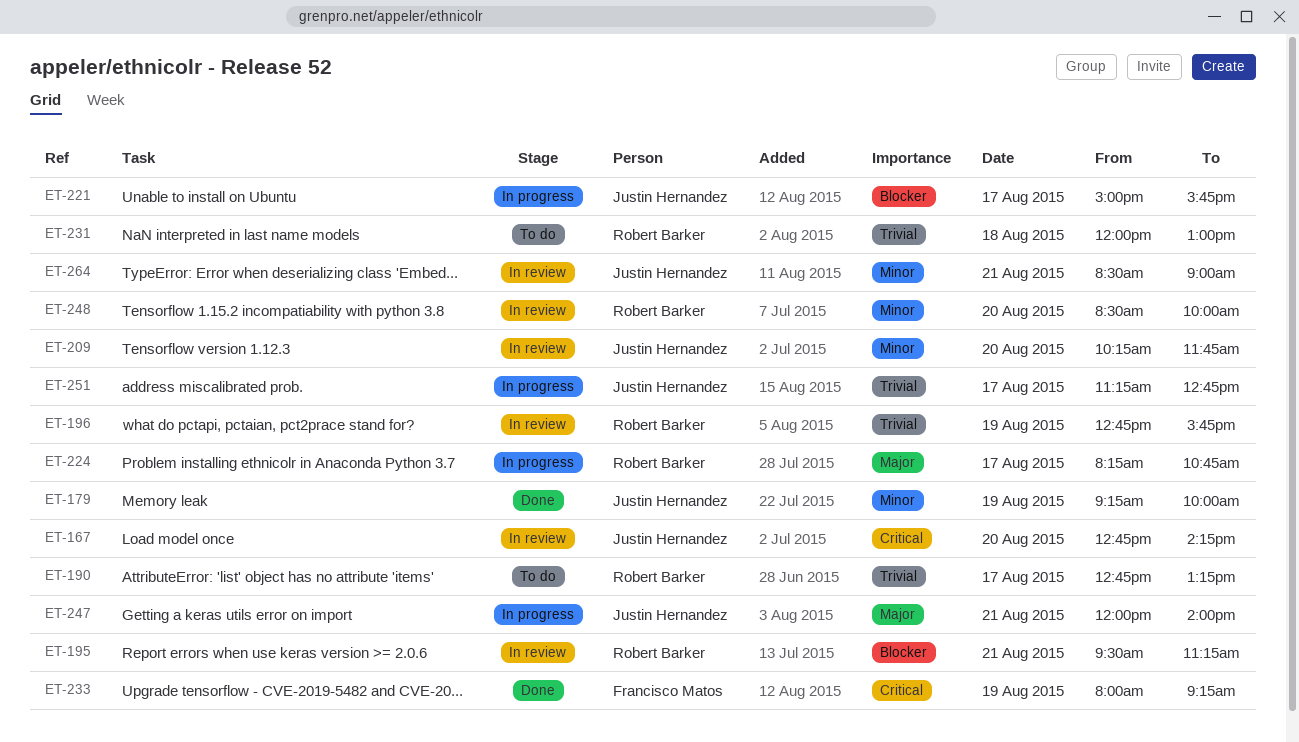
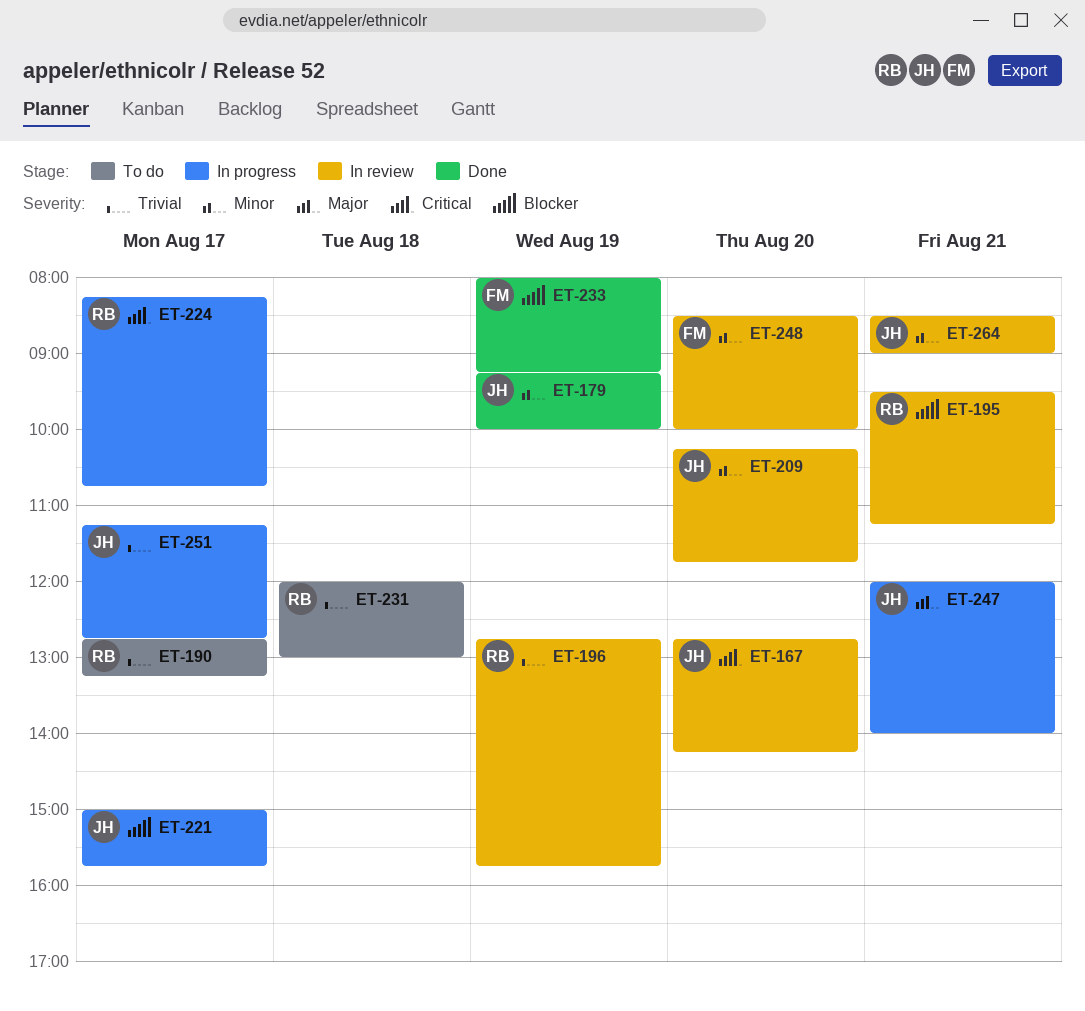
ET-224, priority: Major -> Critical
ET-233, priority: Critical -> Blocker
ET-248, owner: Robert Barker -> Francisco Matos

